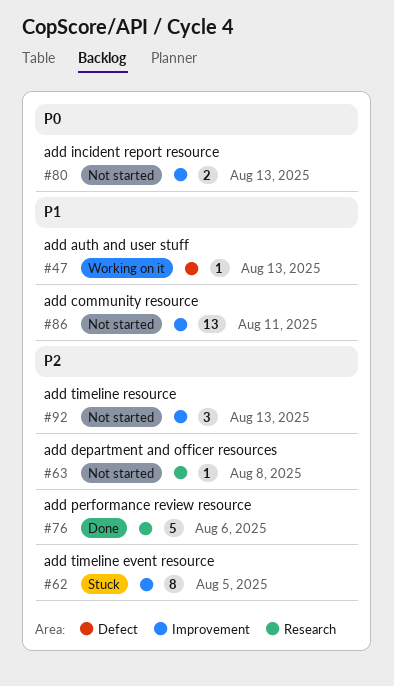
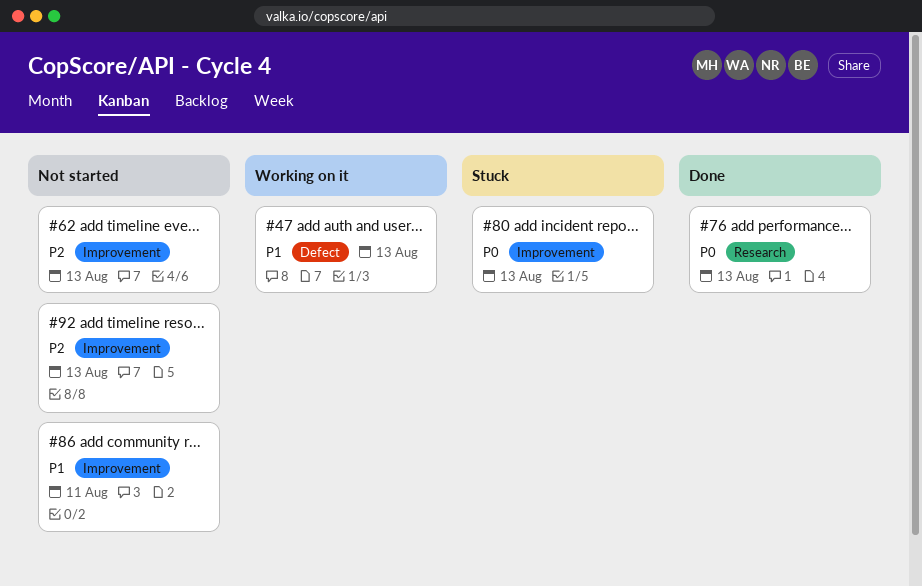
#62, status: Stuck -> Not started
#62, due: Aug 5 -> Aug 13
#63: present -> none
#76, priority: P2 -> P0
#76, due: Aug 6 -> Aug 13
#80, status: Not started -> Stuck

